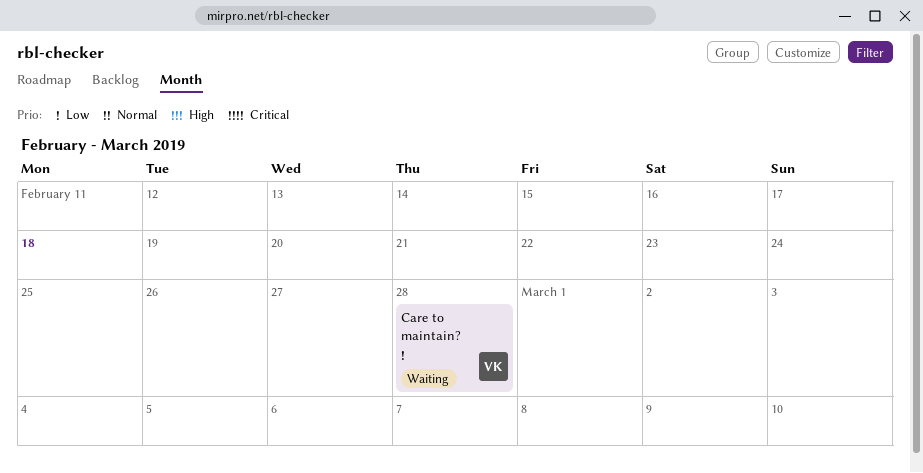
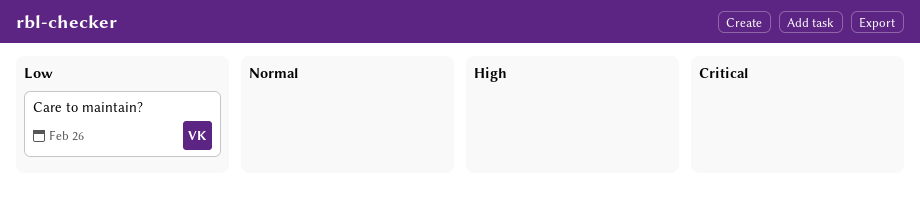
Care to maintain?, due: Feb 28 -> Feb 26

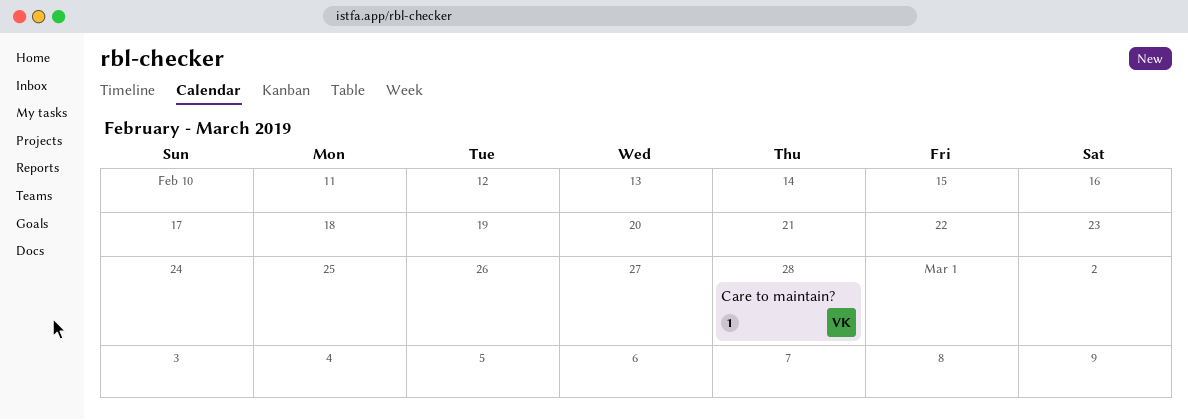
Care to maintain?, due: Feb 26 -> Feb 28

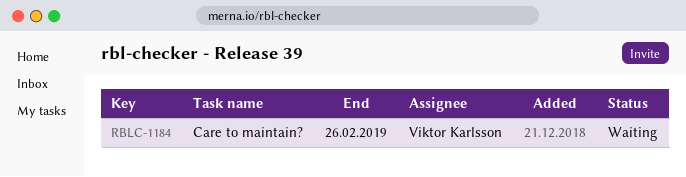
Care to maintain?, due: Feb 28 -> Feb 26

